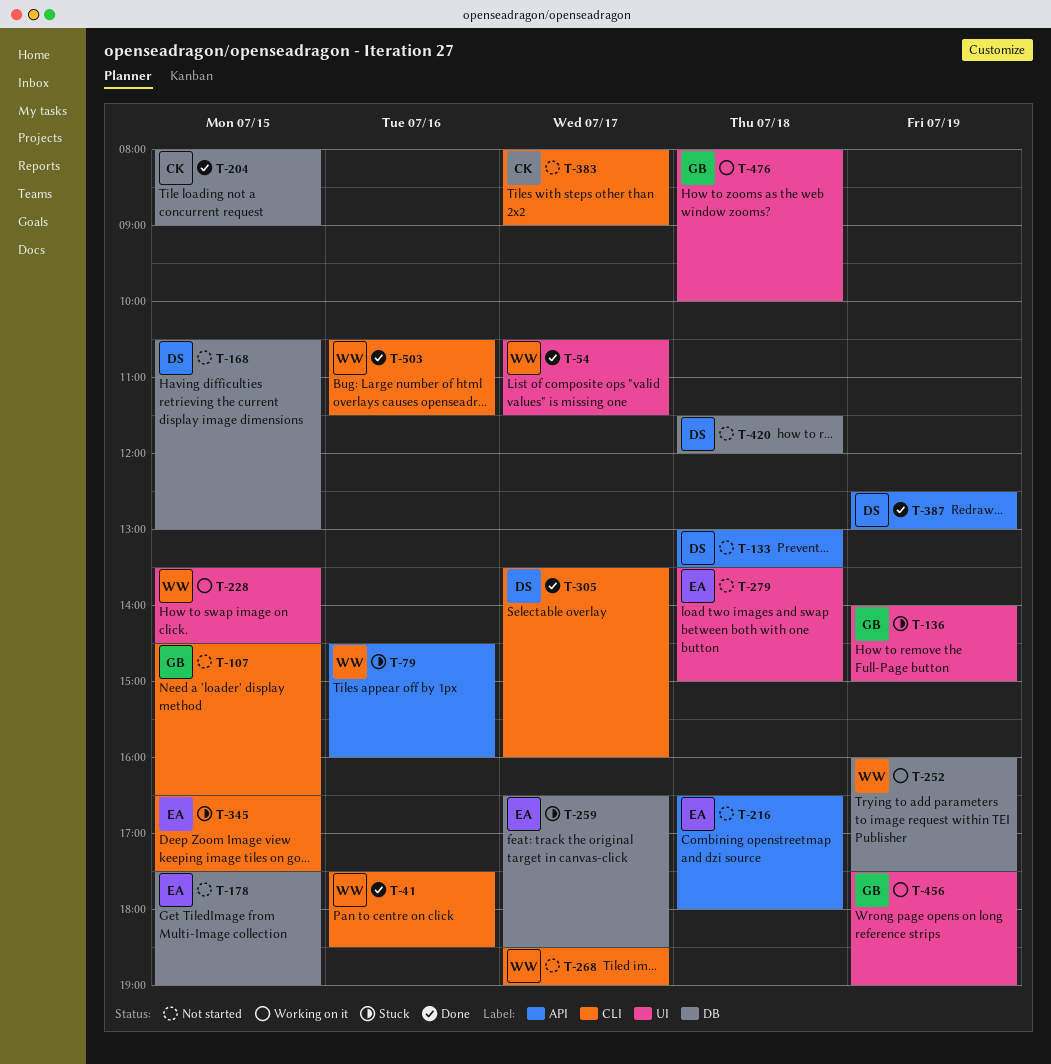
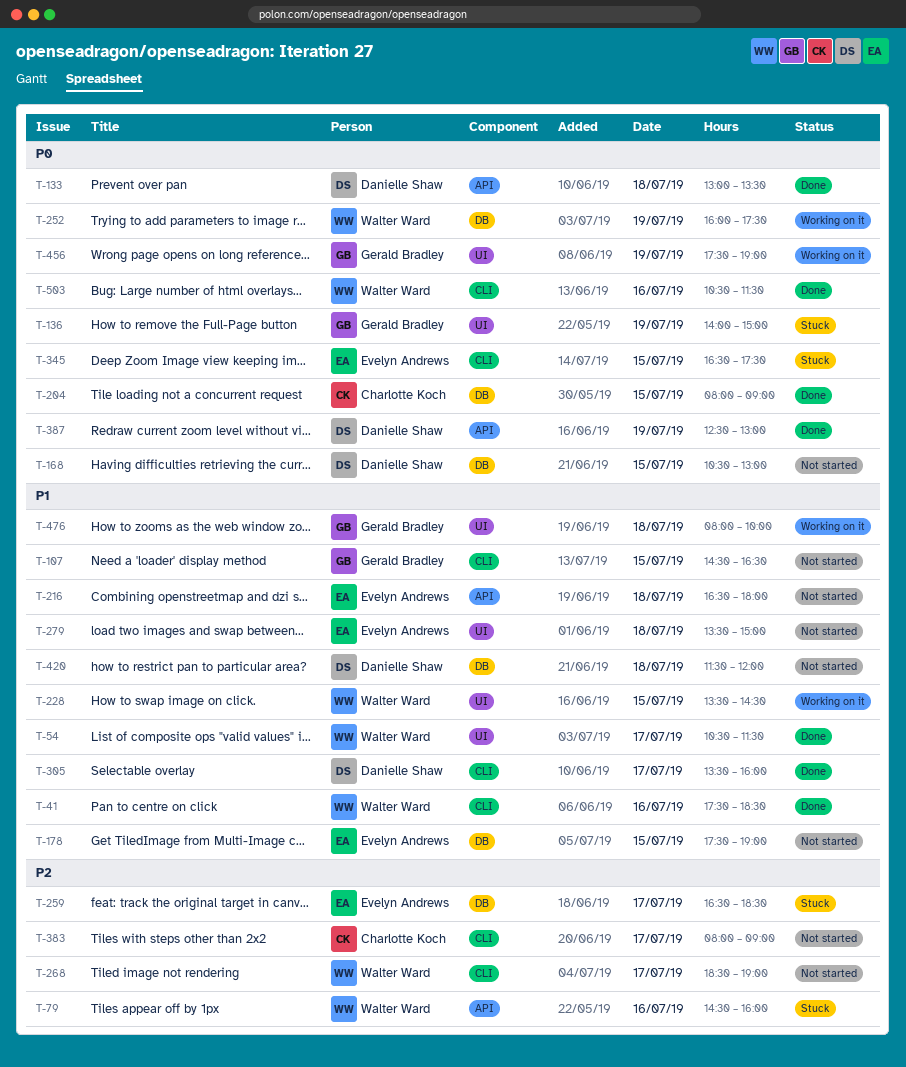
T-133, status: Not started -> Done

